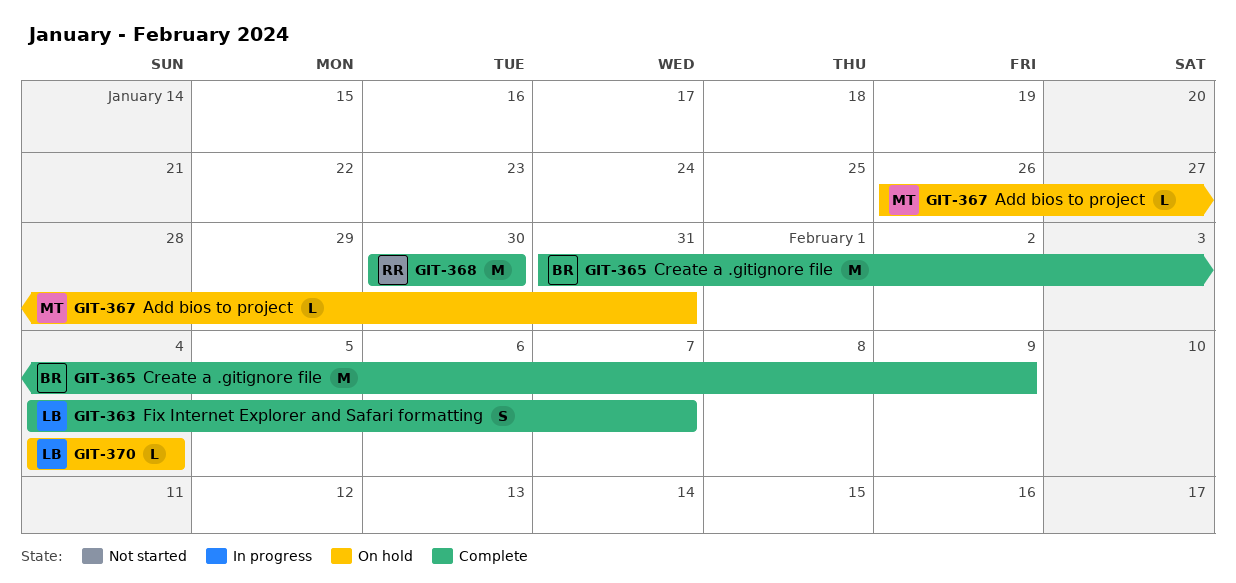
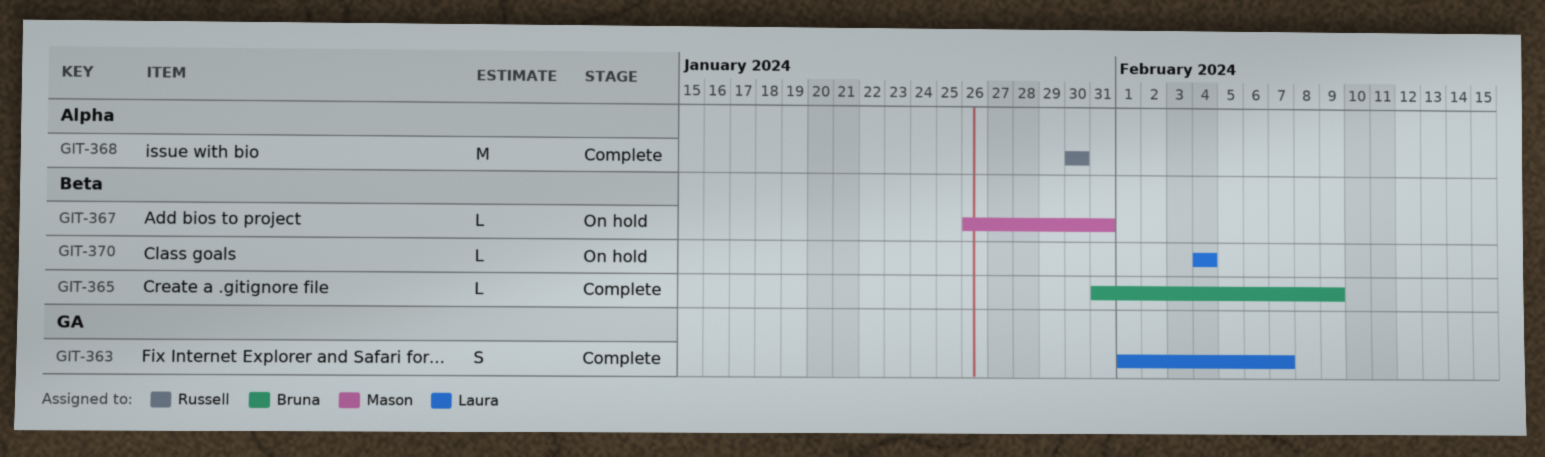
GIT-363, start: Feb 4 -> Feb 1
GIT-365, estimate: M -> L

